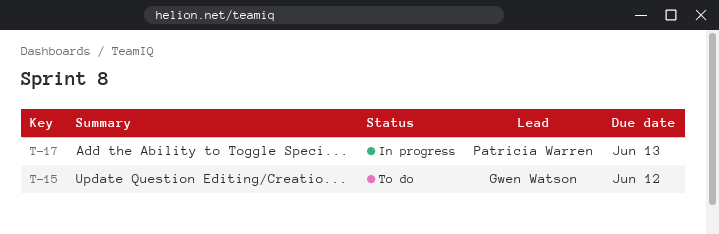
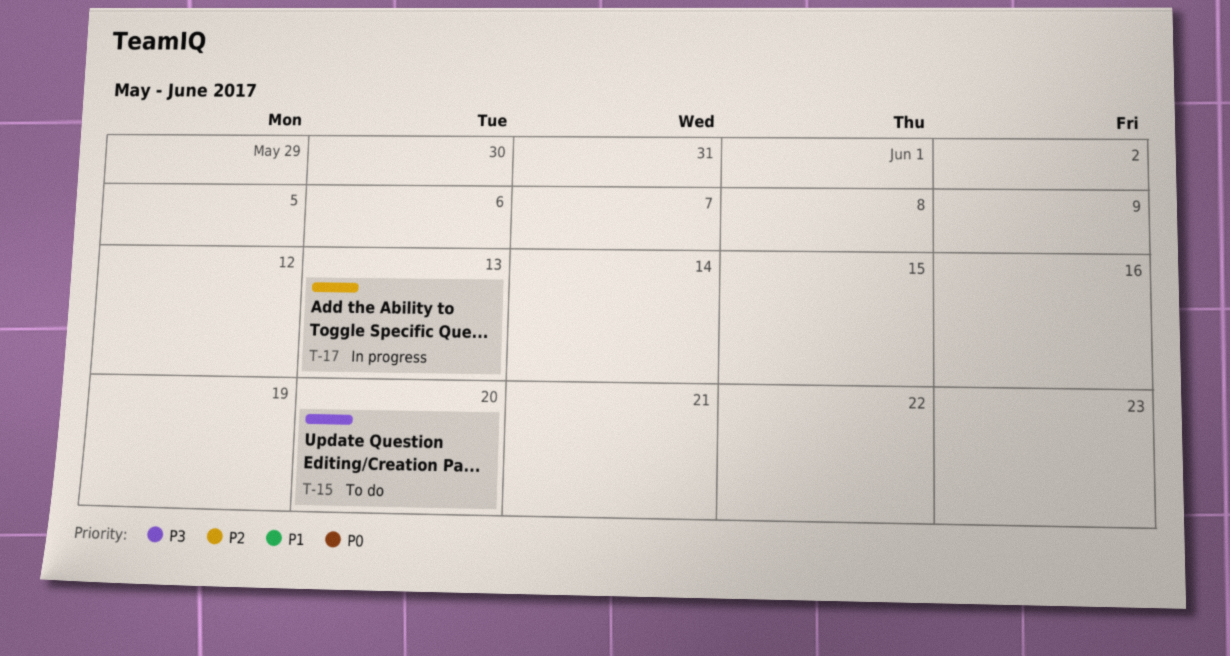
T-15, due: Jun 12 -> Jun 20

